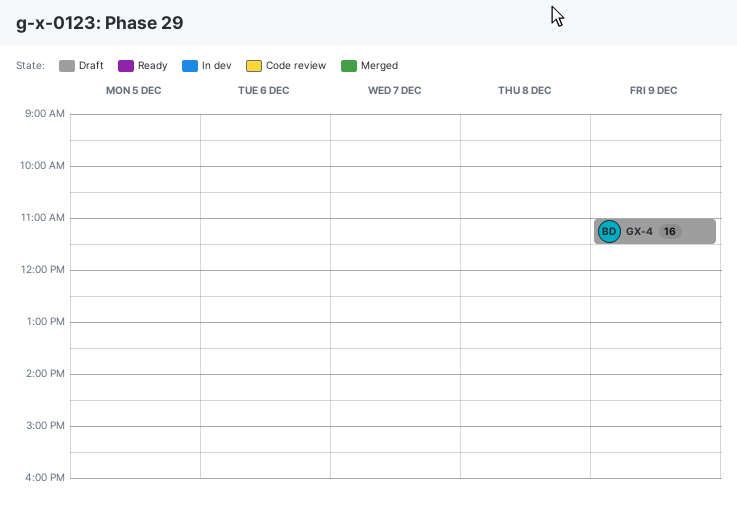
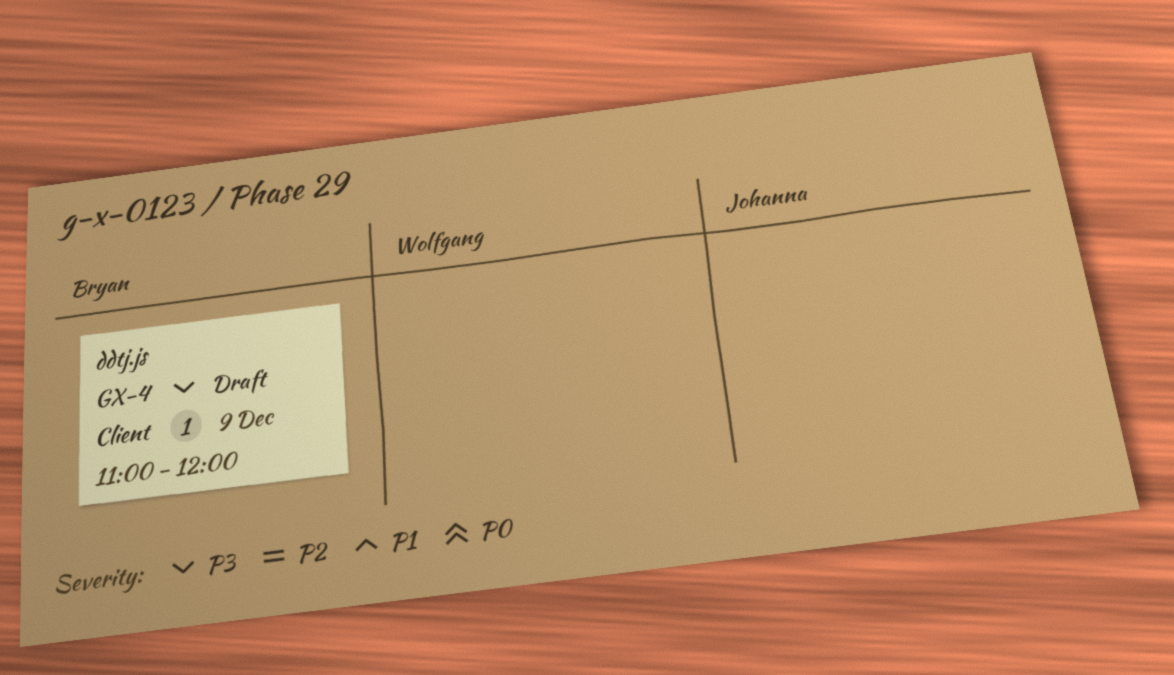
GX-4, estimate: 16 -> 1
GX-4, ends: 11:30 -> 12:00

